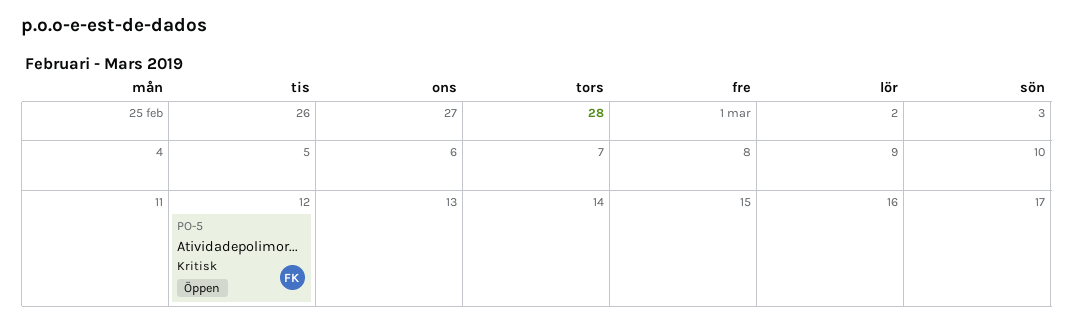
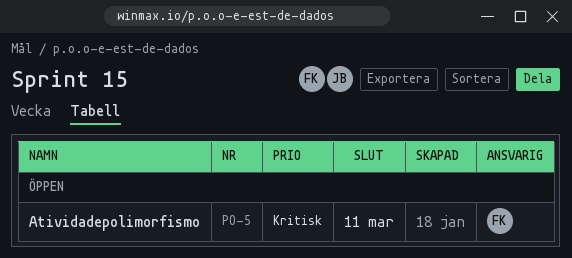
PO-5, due: Mar 12 -> Mar 11

